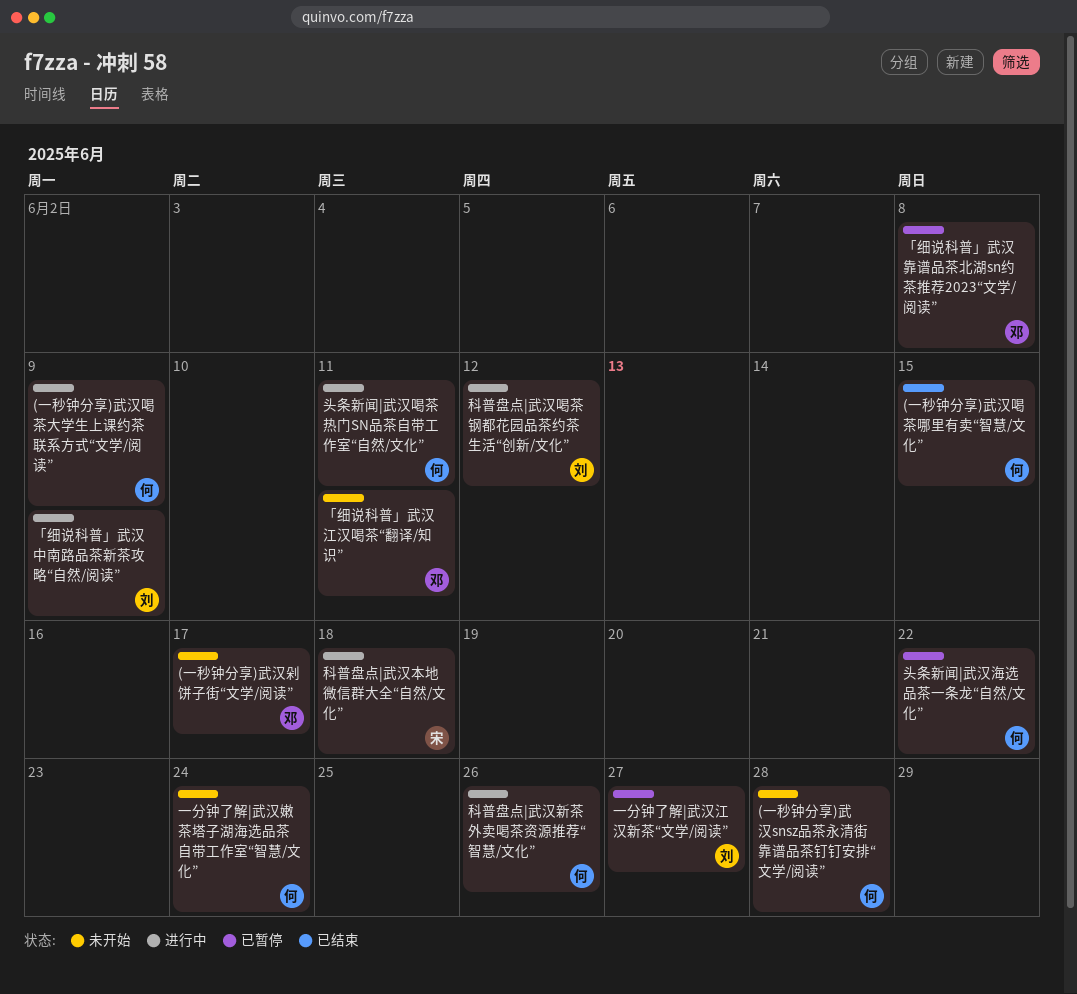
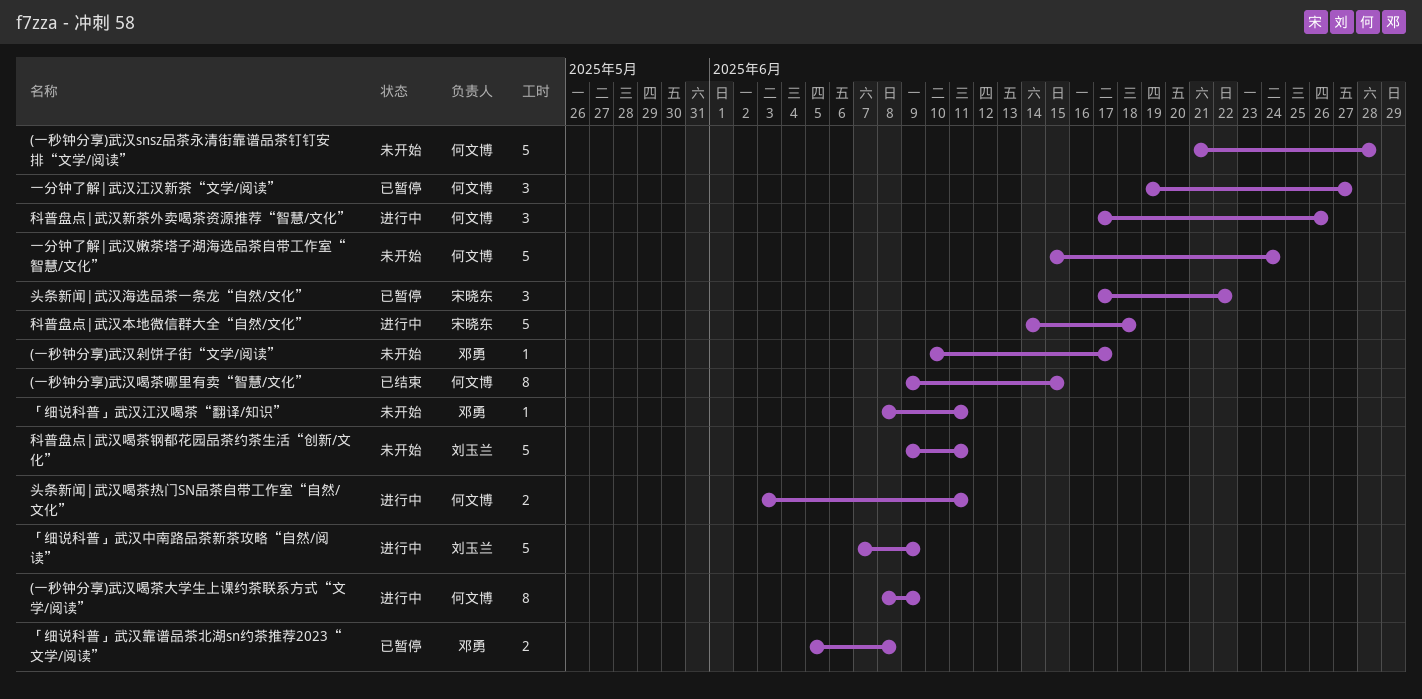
一分钟了解|武汉江汉新茶“文学/阅读”, owner: 刘玉兰 -> 何文博
头条新闻|武汉海选品茶一条龙“自然/文化”, owner: 何文博 -> 宋晓东
科普盘点|武汉喝茶钢都花园品茶约茶生活“创新/文化”, status: 进行中 -> 未开始
科普盘点|武汉喝茶钢都花园品茶约茶生活“创新/文化”, due: Jun 12 -> Jun 11

